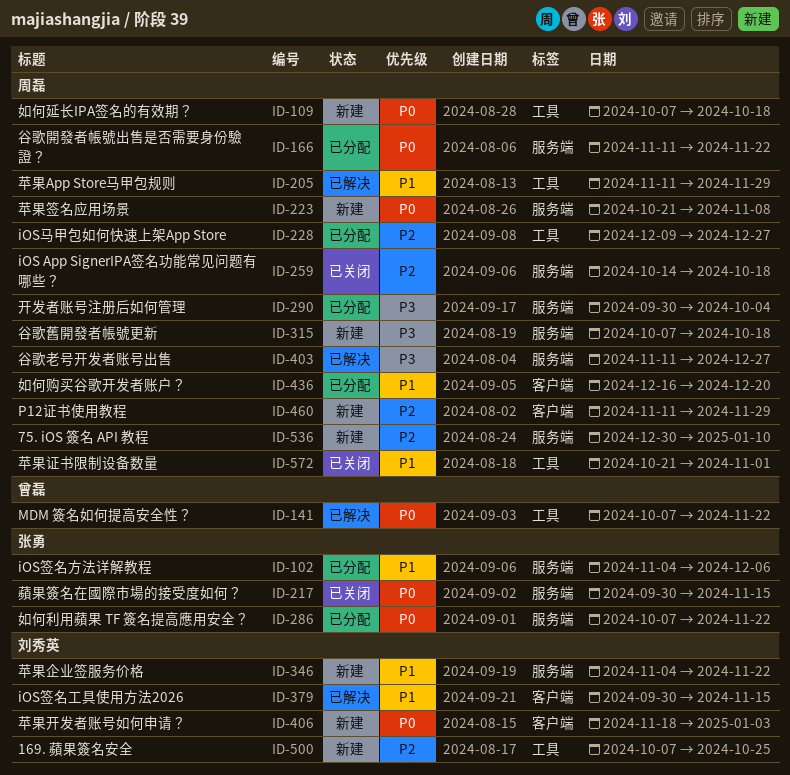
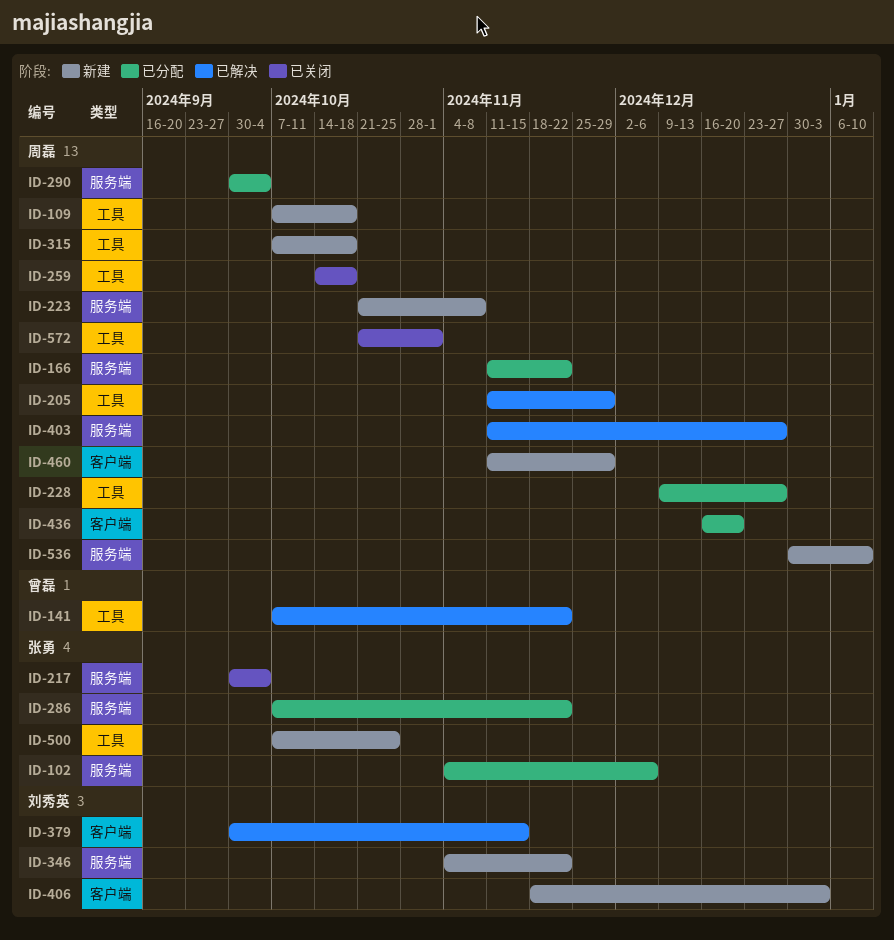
ID-217, due: Nov 15 -> Oct 4
ID-259, label: 服务端 -> 工具
ID-315, label: 服务端 -> 工具
ID-500, owner: 刘秀英 -> 张勇

